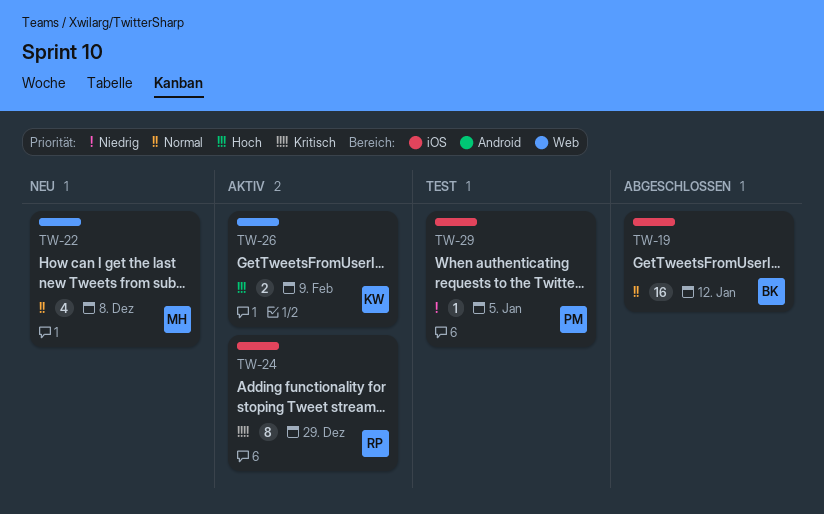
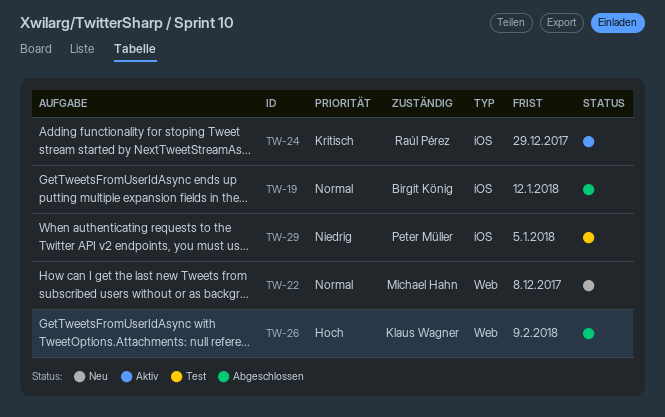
TW-26, status: Aktiv -> Abgeschlossen

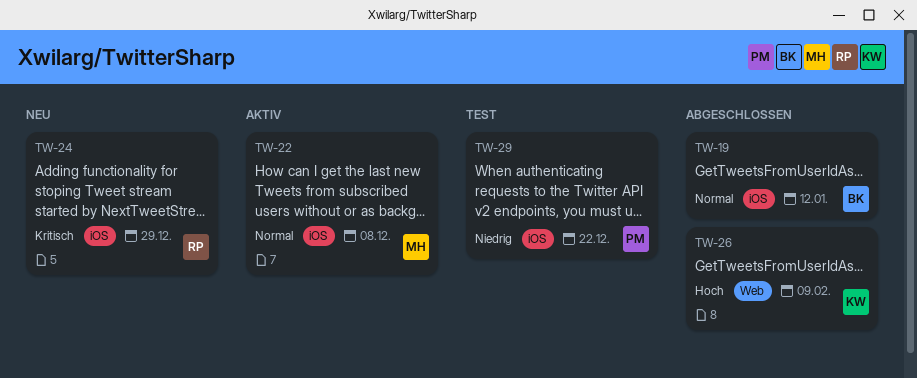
TW-22, status: Neu -> Aktiv
TW-22, label: Web -> iOS
TW-24, status: Aktiv -> Neu
TW-29, due: Jan 5 -> Dec 22

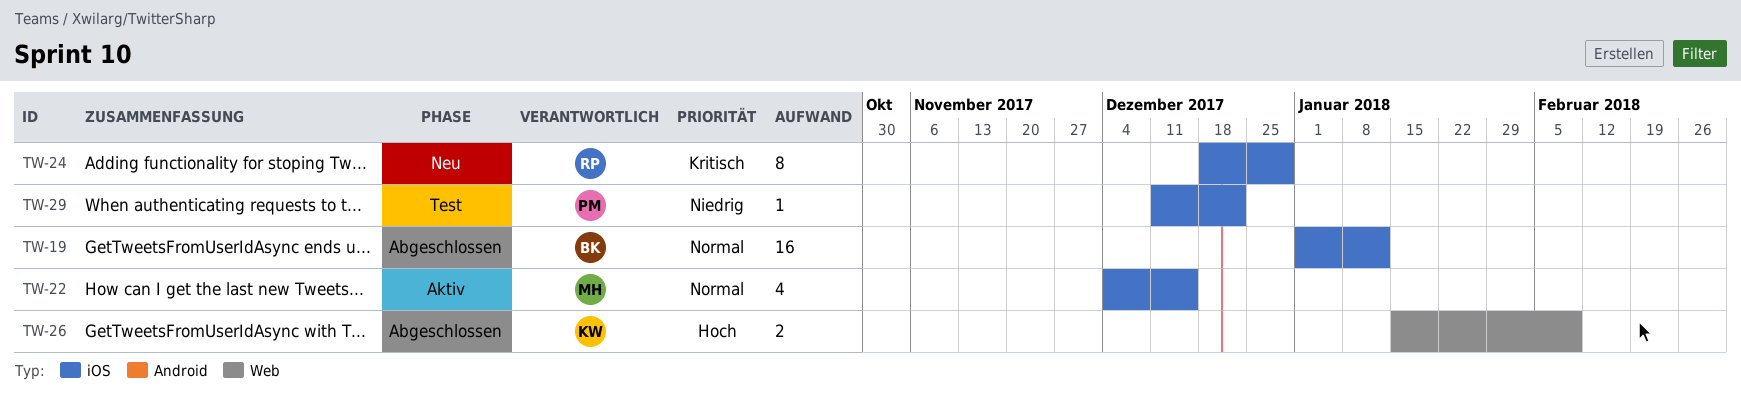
TW-22, due: Dec 8 -> Dec 15

